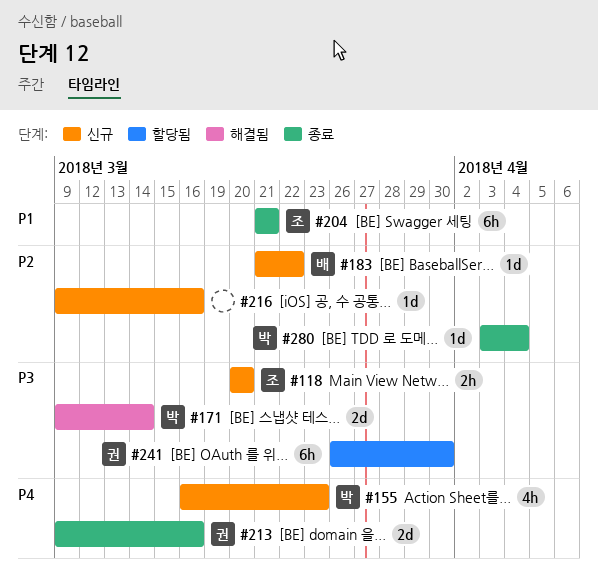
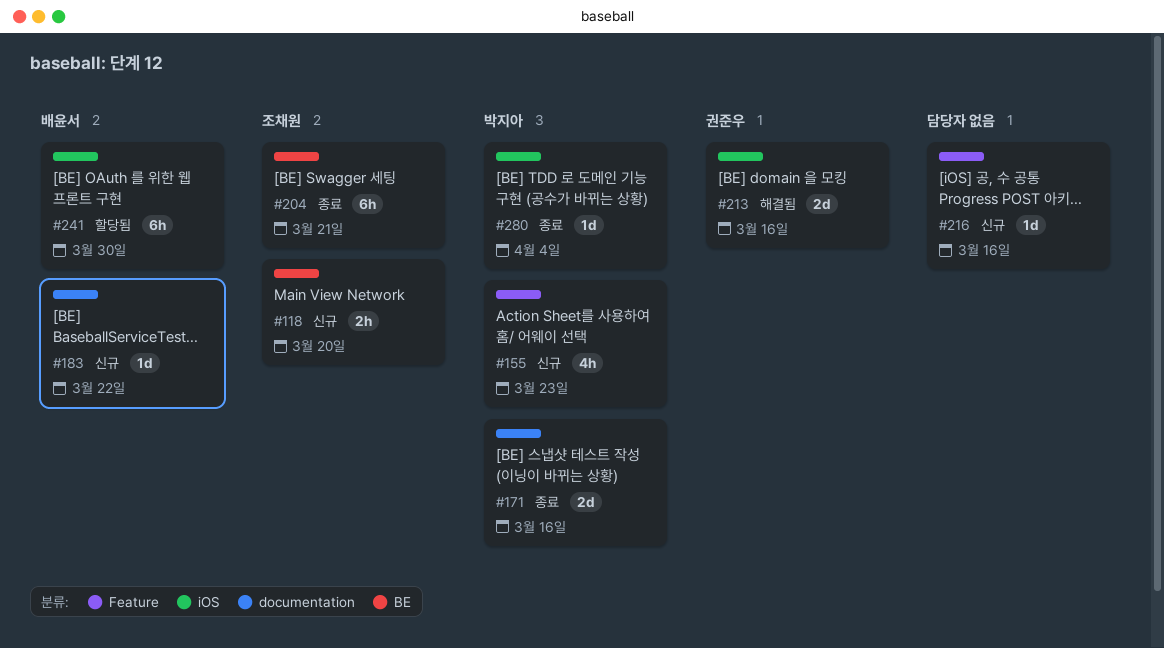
#171, status: 해결됨 -> 종료
#171, due: Mar 14 -> Mar 16
#213, status: 종료 -> 해결됨
#241, owner: 권준우 -> 배윤서

